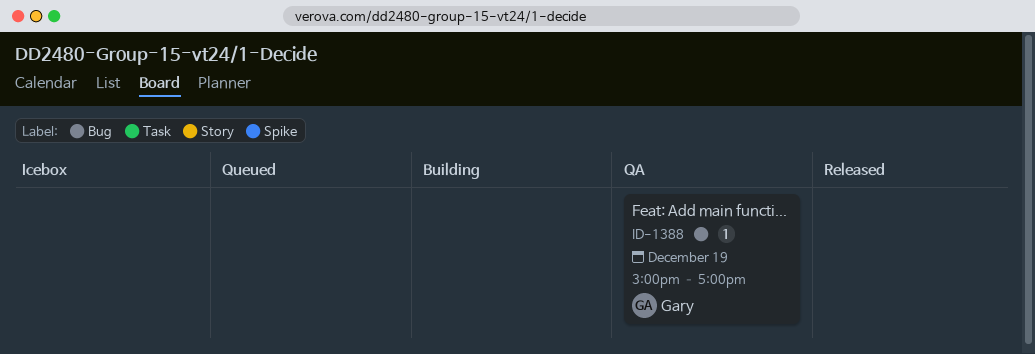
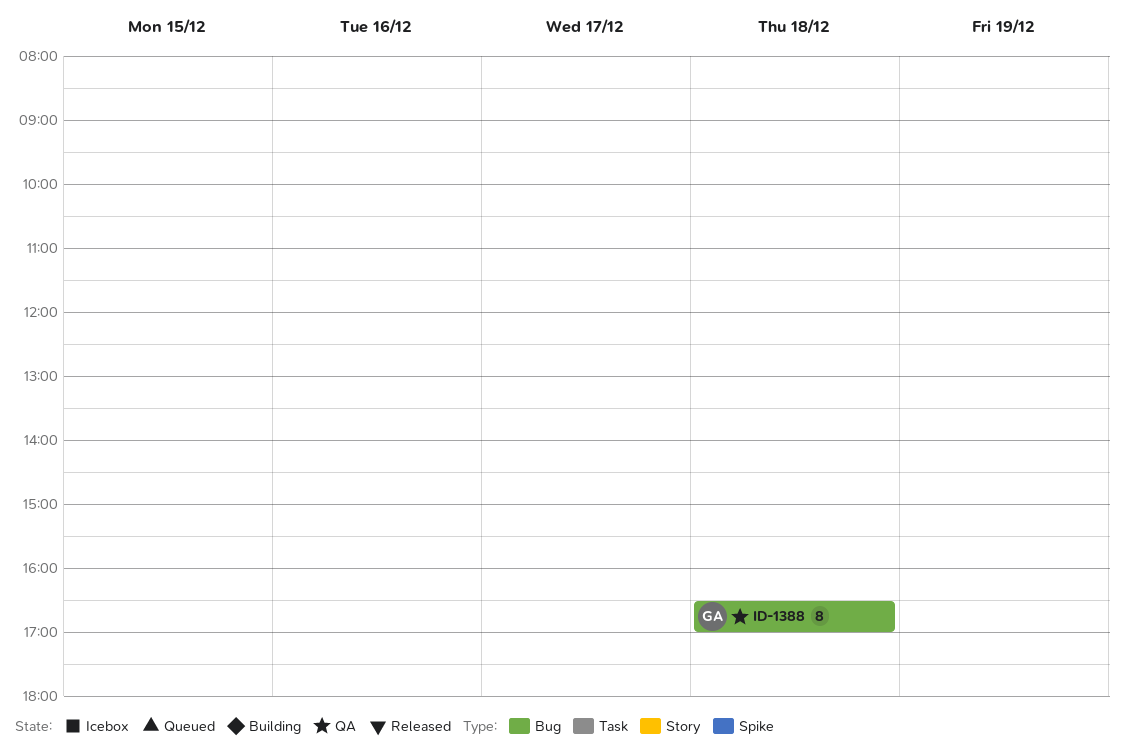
ID-1388, estimate: 1 -> 8
ID-1388, day: Dec 19 -> Dec 18
ID-1388, begins: 15:00 -> 16:30

